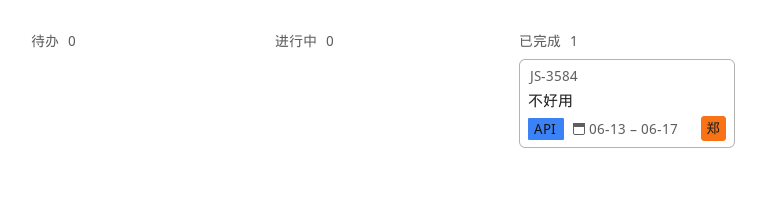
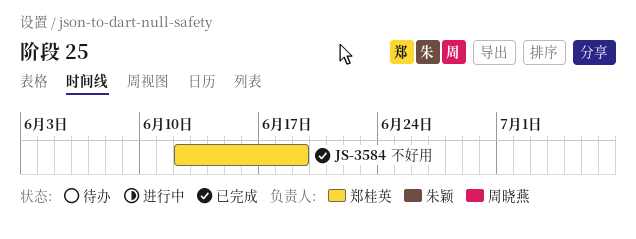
JS-3584, start: Jun 13 -> Jun 12
JS-3584, due: Jun 17 -> Jun 19

